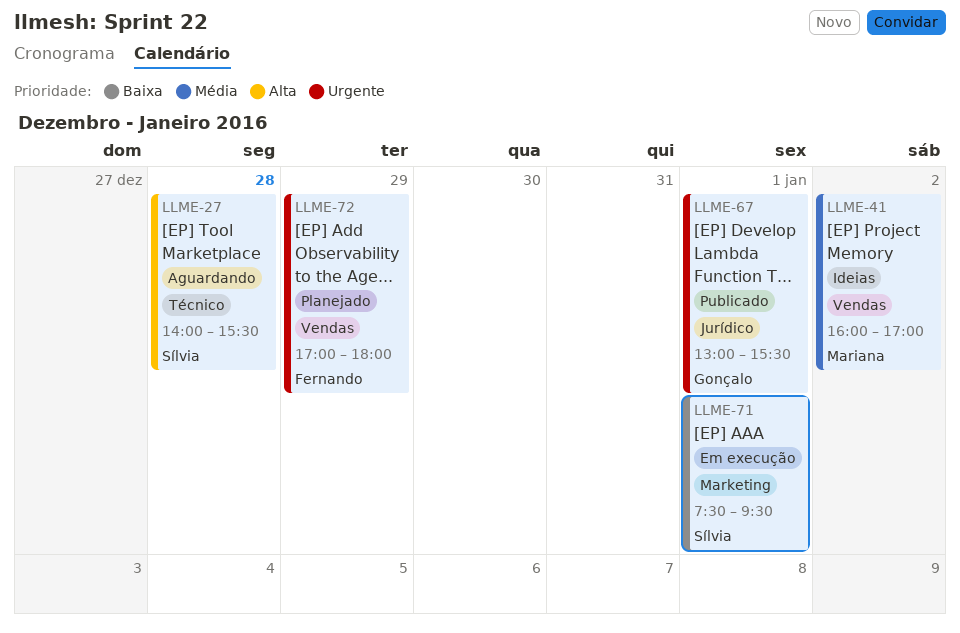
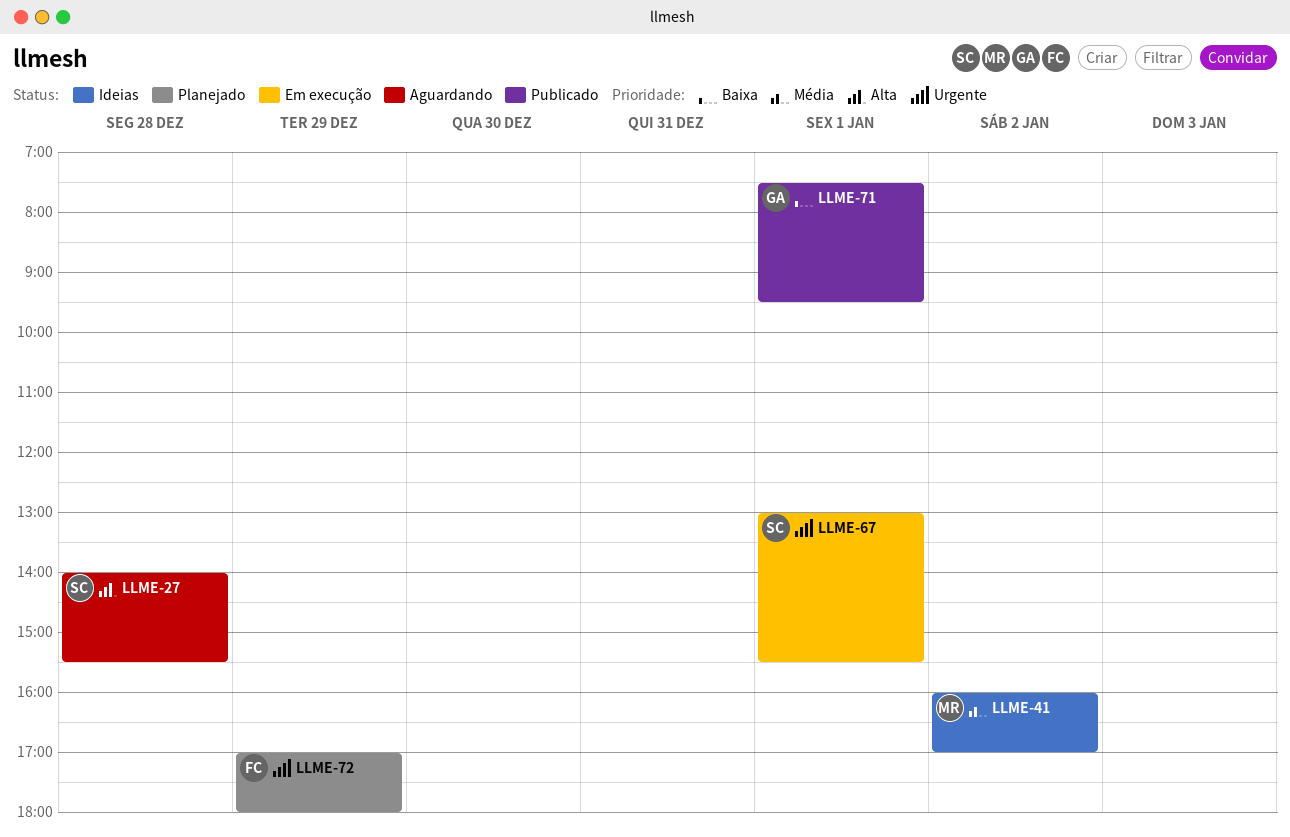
LLME-67, status: Publicado -> Em execução
LLME-67, owner: Gonçalo -> Sílvia
LLME-71, status: Em execução -> Publicado
LLME-71, owner: Sílvia -> Gonçalo

